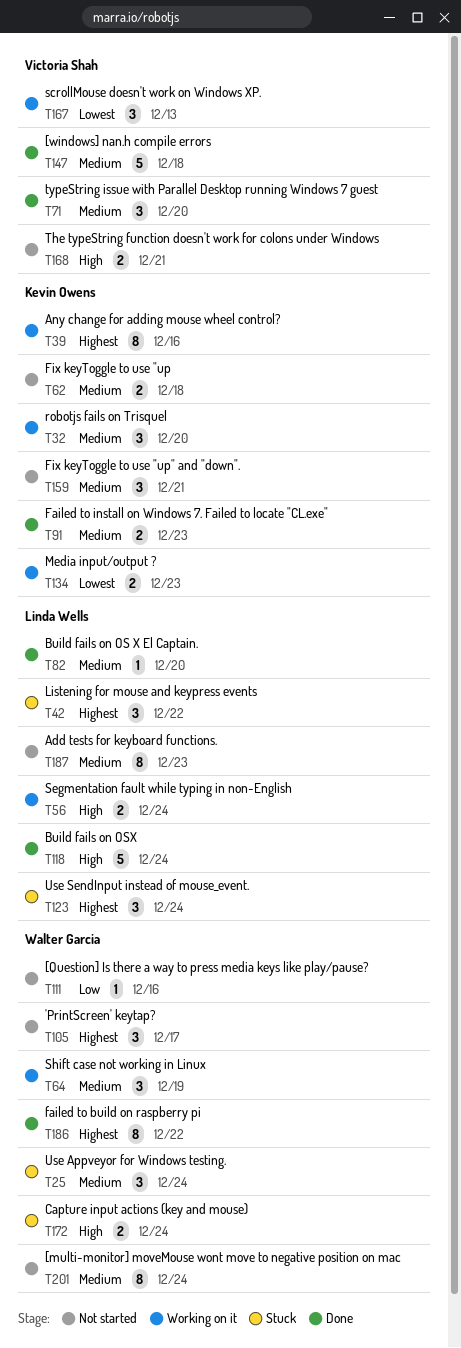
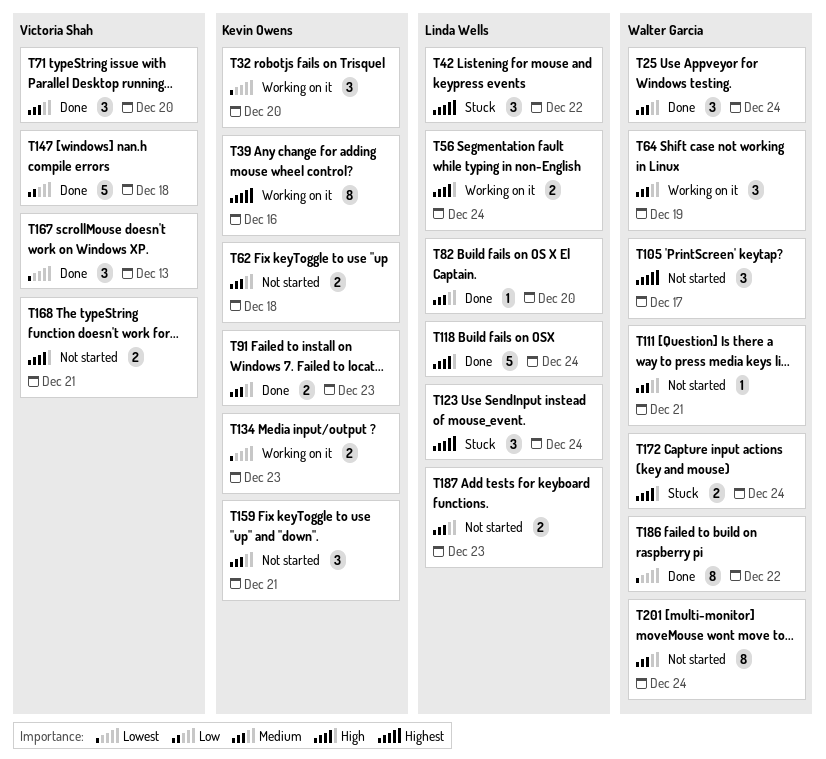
T25, status: Stuck -> Done
T32, priority: Medium -> Lowest
T111, priority: Low -> Medium
T111, due: Dec 16 -> Dec 21
T147, priority: Medium -> Low
T167, status: Working on it -> Done
T186, priority: Highest -> Lowest
T187, estimate: 8 -> 2

